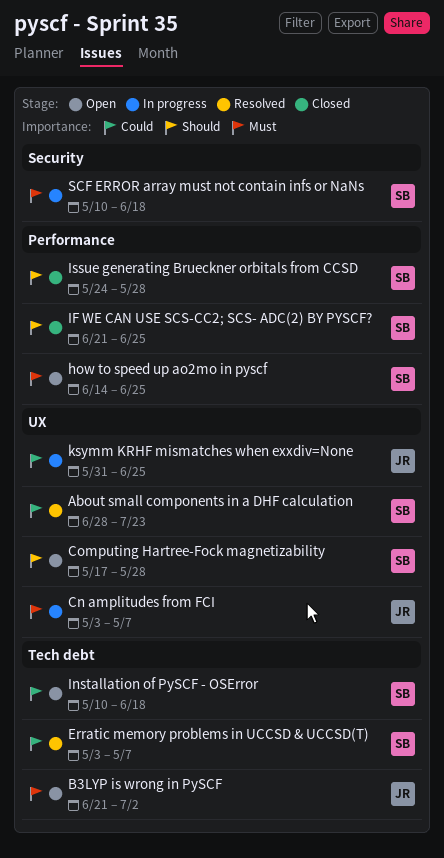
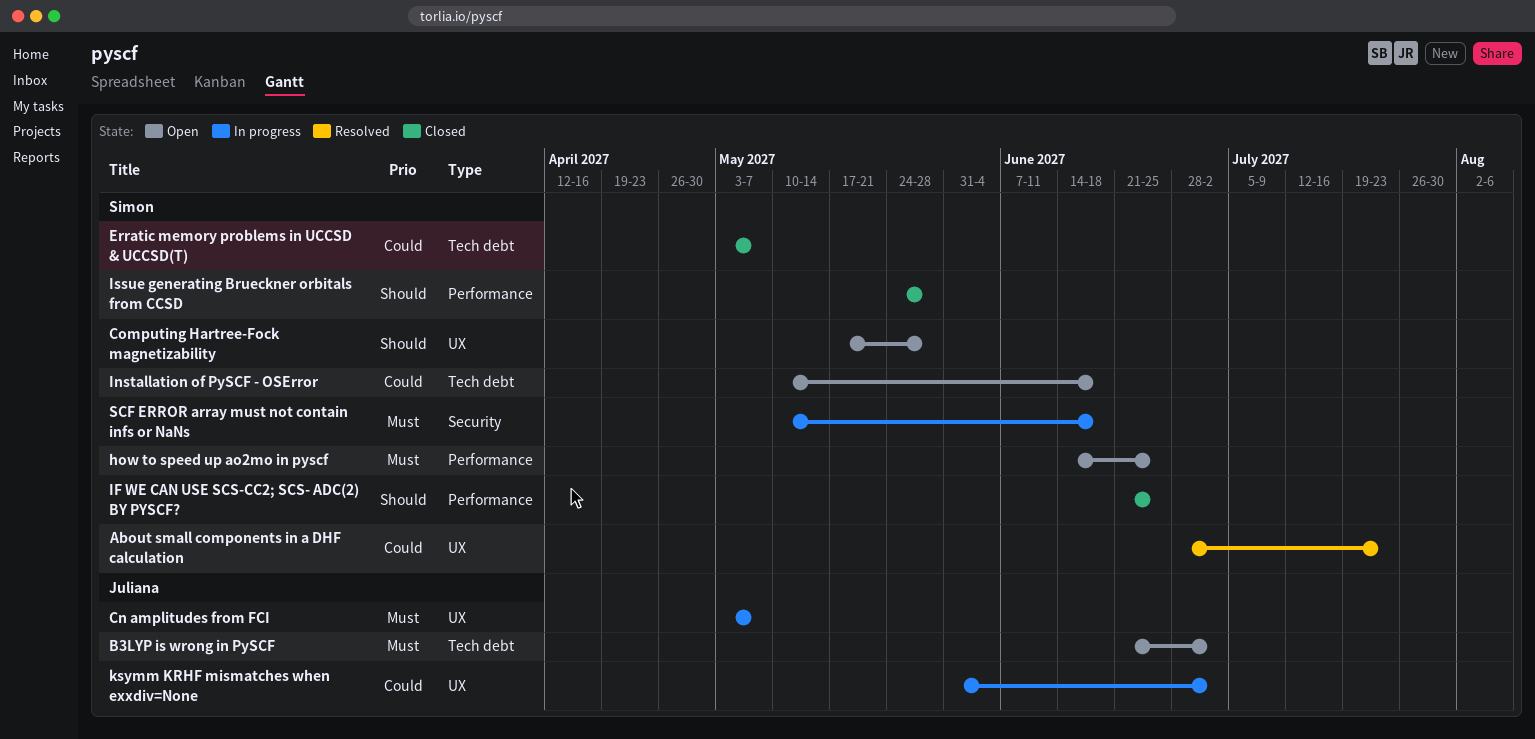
Erratic memory problems in UCCSD & UCCSD(T), status: Resolved -> Closed
ksymm KRHF mismatches when exxdiv=None, due: Jun 25 -> Jul 2

